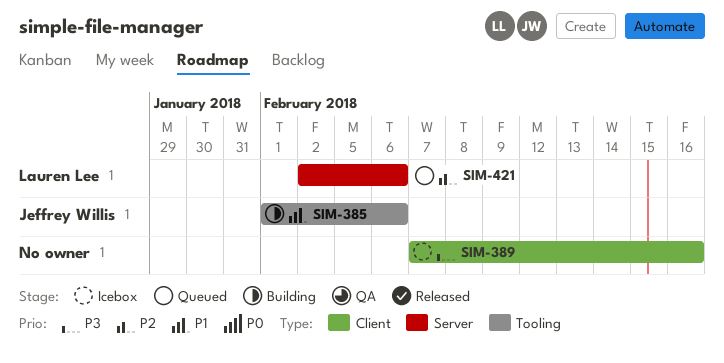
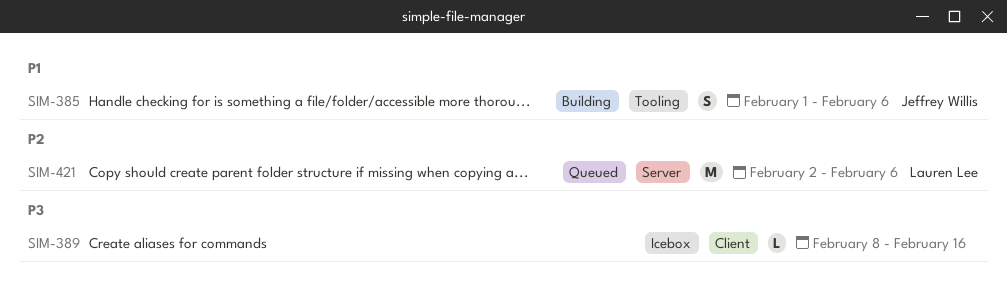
SIM-389, start: Feb 7 -> Feb 8

